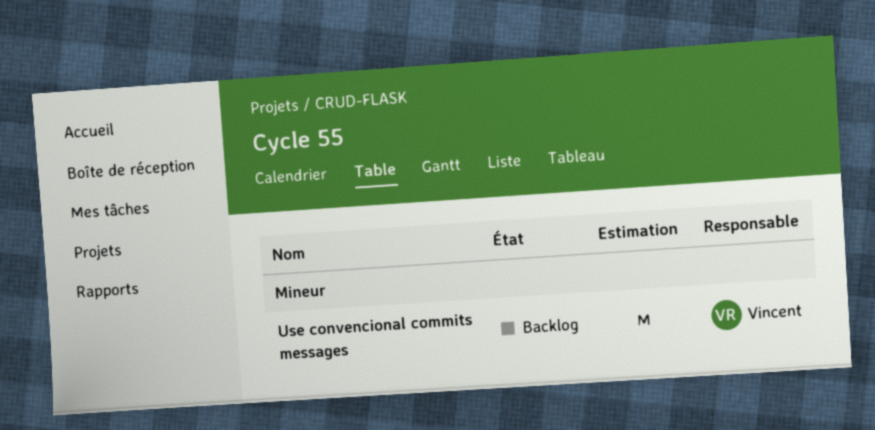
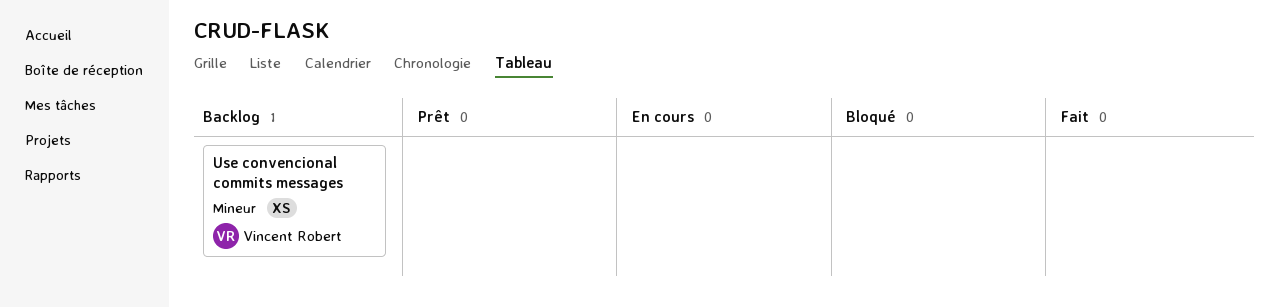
Use convencional commits messages, estimate: M -> XS

